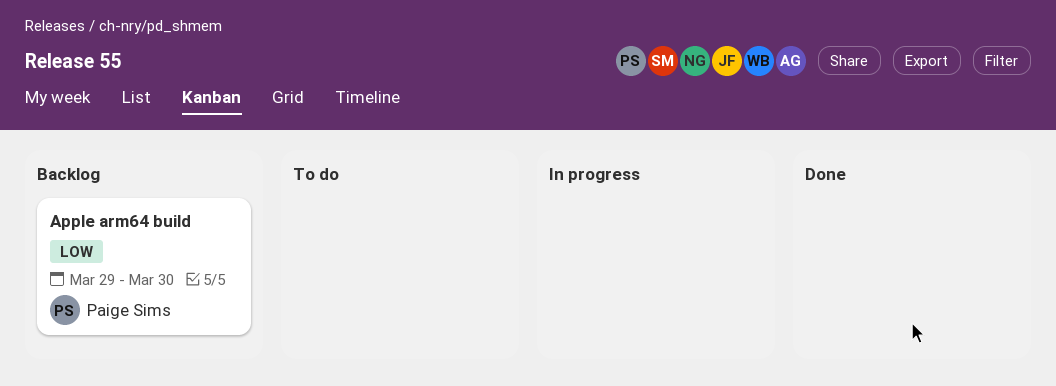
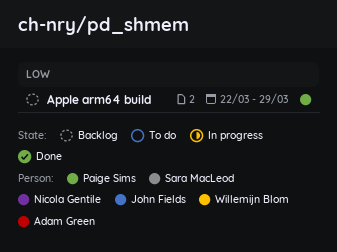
Apple arm64 build, start: Mar 29 -> Mar 22
Apple arm64 build, due: Mar 30 -> Mar 29

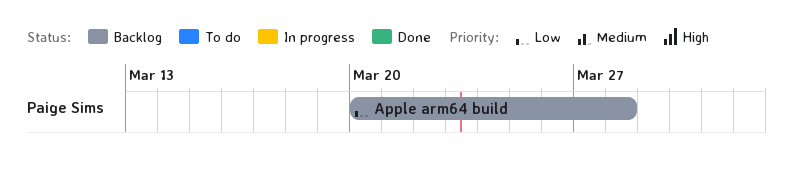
Apple arm64 build, start: Mar 22 -> Mar 20
Apple arm64 build, due: Mar 29 -> Mar 28

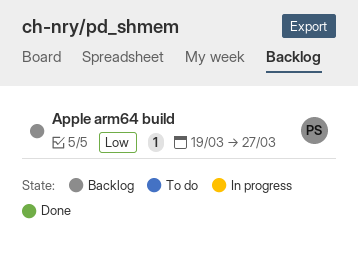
Apple arm64 build, start: Mar 20 -> Mar 19
Apple arm64 build, due: Mar 28 -> Mar 27

